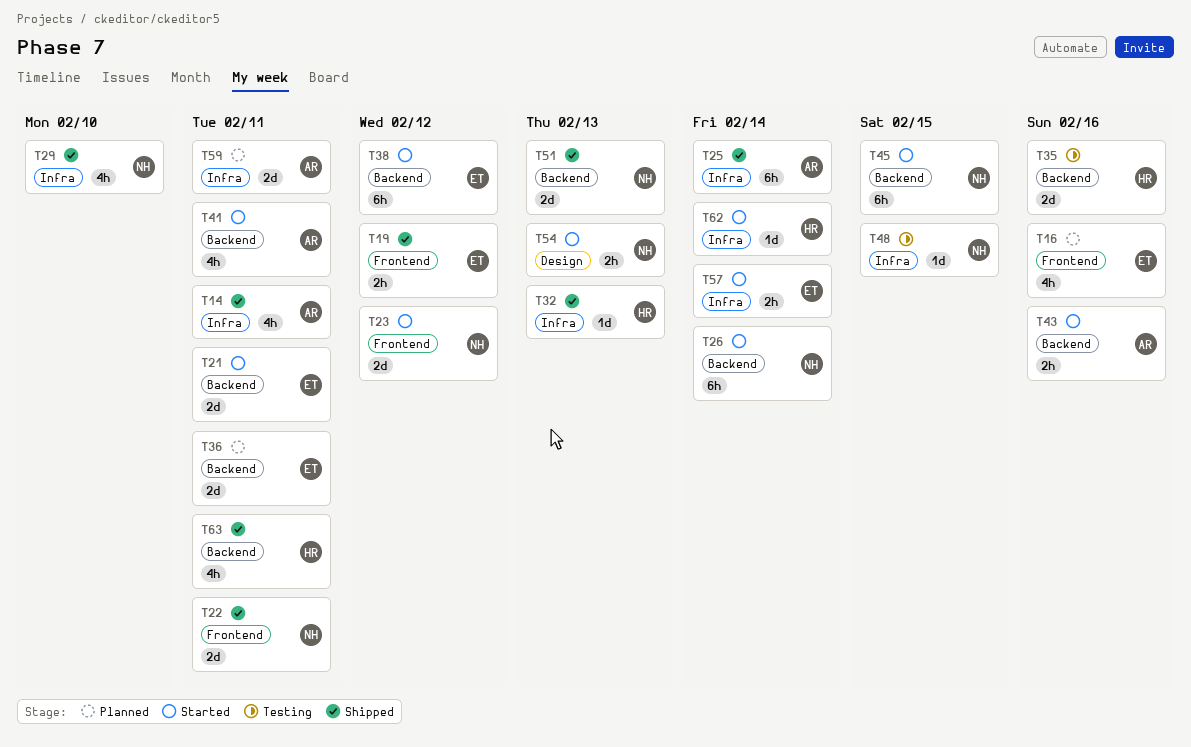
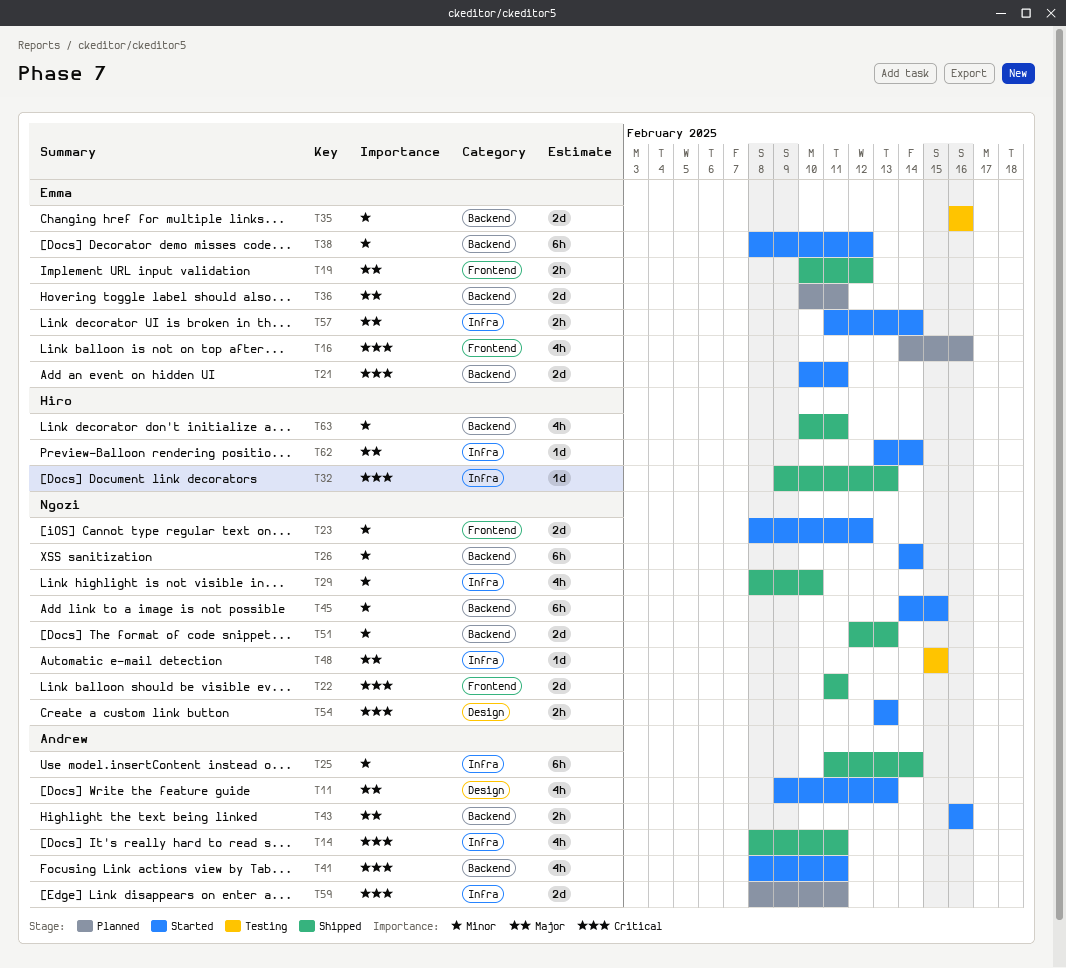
T11: none -> present
T35, owner: Hiro -> Emma

